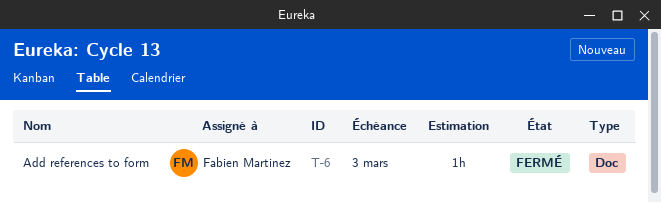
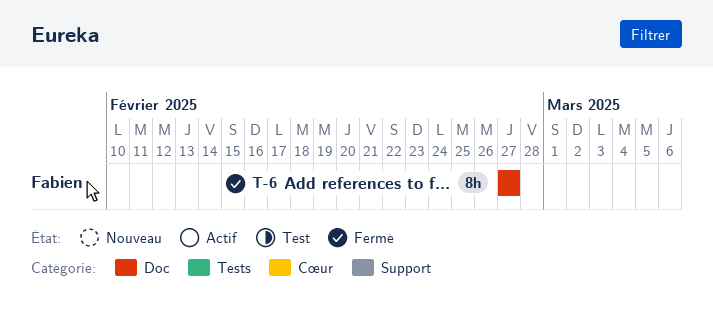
T-6, estimate: 1h -> 8h
T-6, due: Mar 3 -> Feb 27

